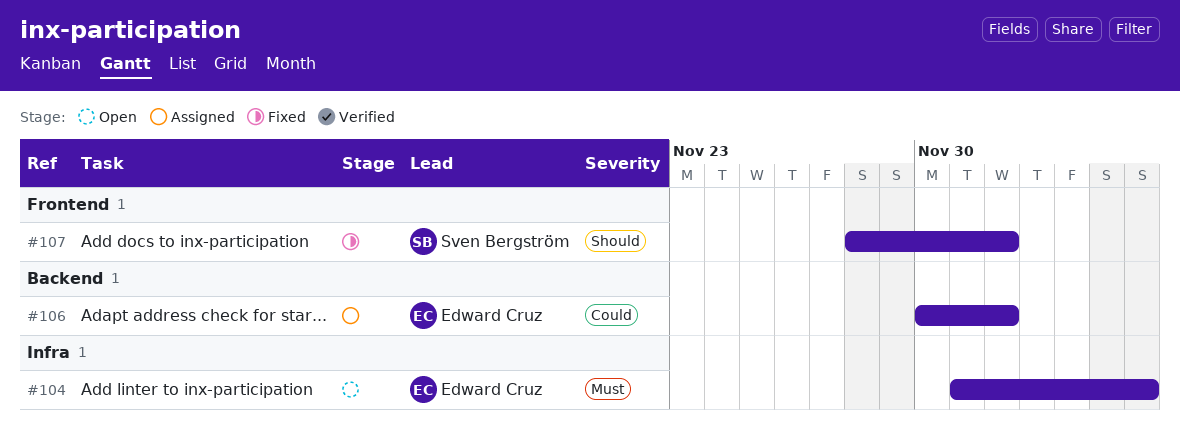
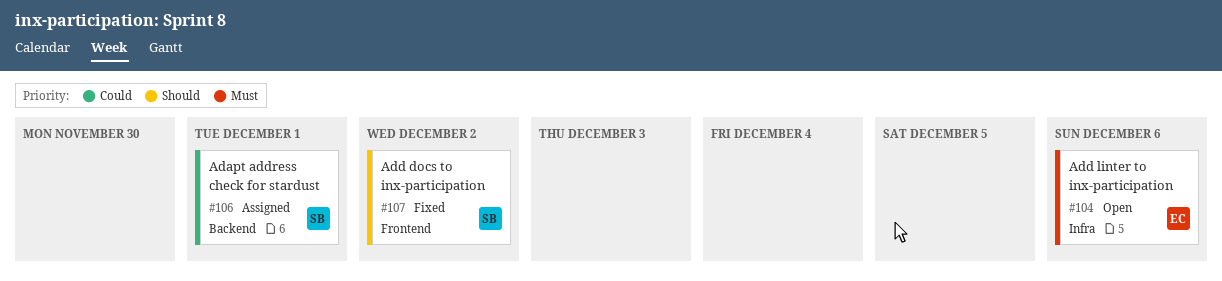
#106, owner: Edward Cruz -> Sven Bergström
#106, due: Dec 2 -> Dec 1

